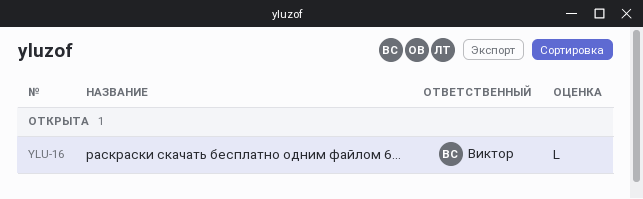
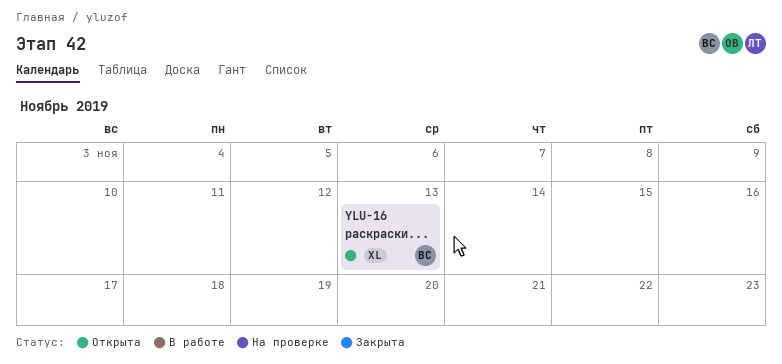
YLU-16, estimate: L -> XL

